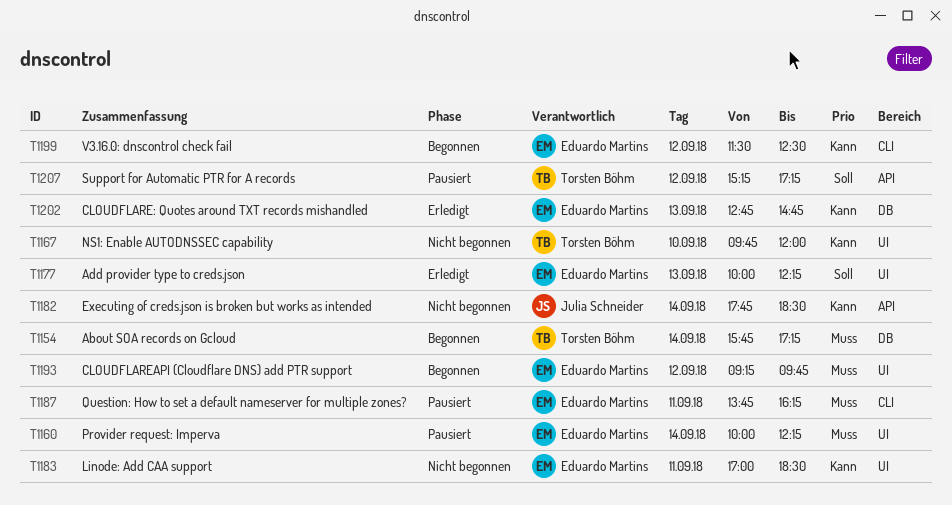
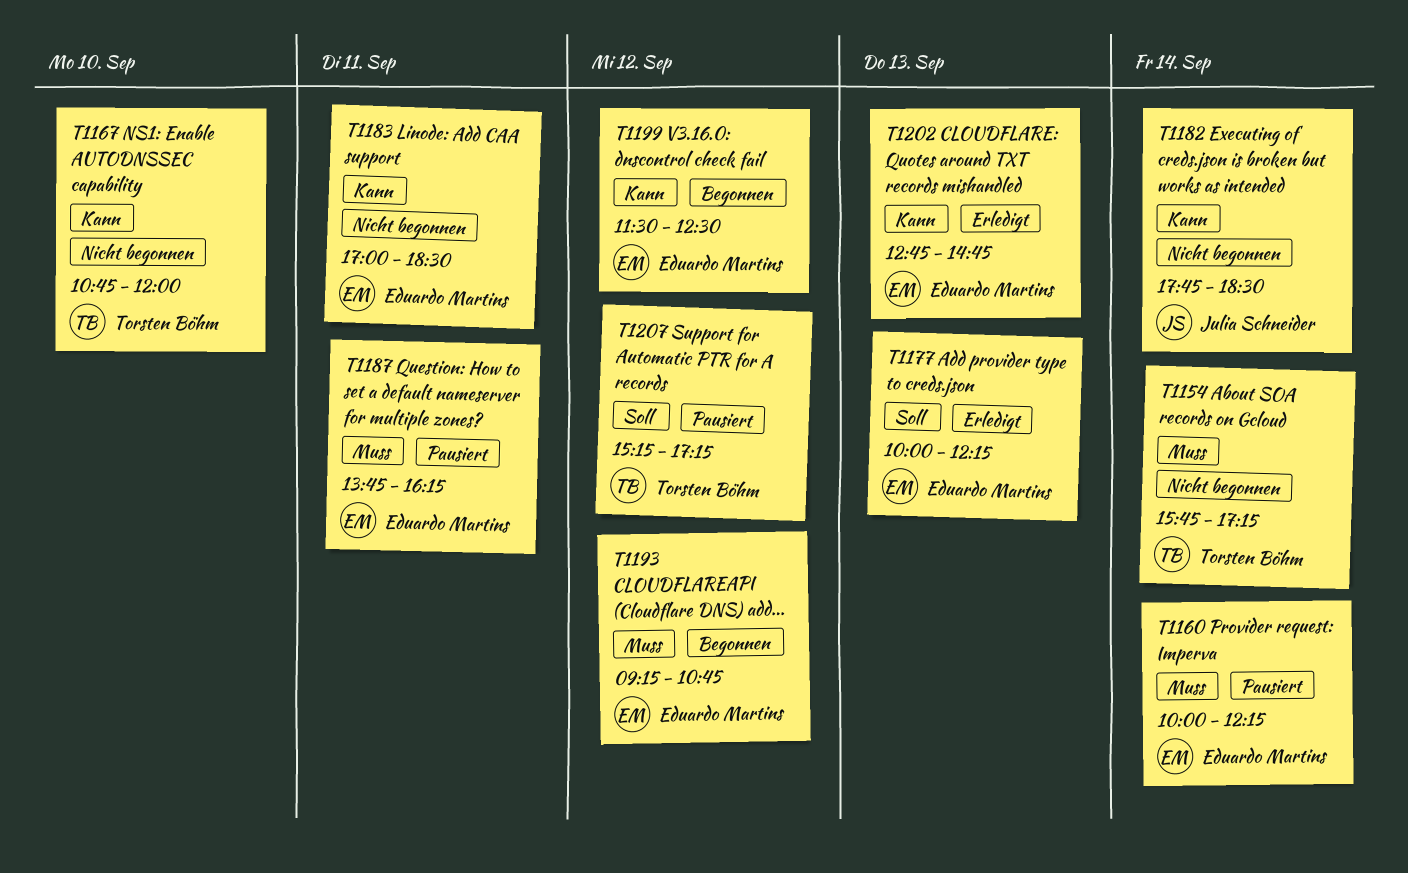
T1154, status: Begonnen -> Nicht begonnen
T1167, begins: 09:45 -> 10:45
T1193, ends: 09:45 -> 10:45

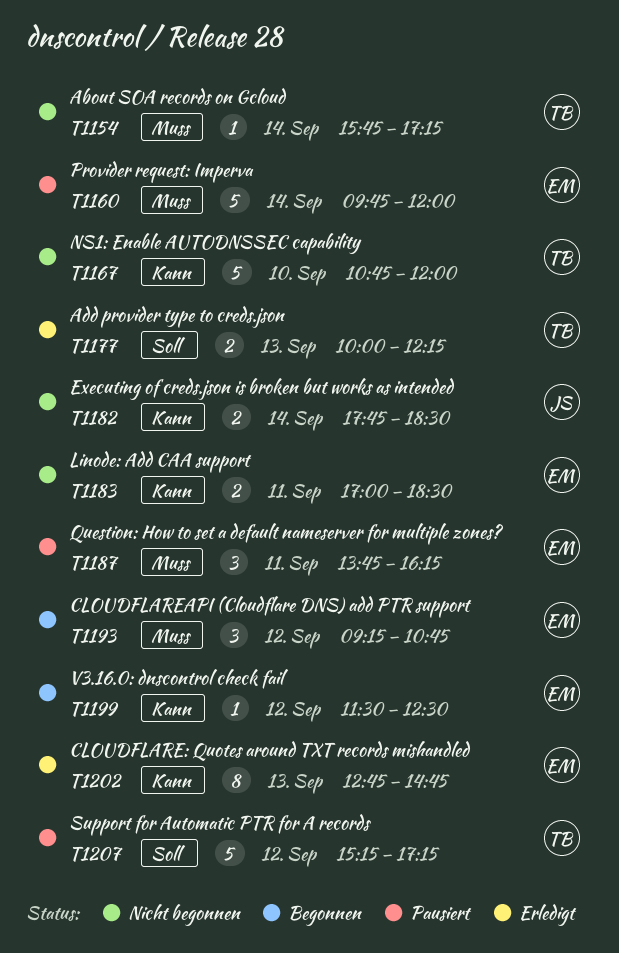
T1160, begins: 10:00 -> 09:45
T1160, ends: 12:15 -> 12:00
T1177, owner: Eduardo Martins -> Torsten Böhm

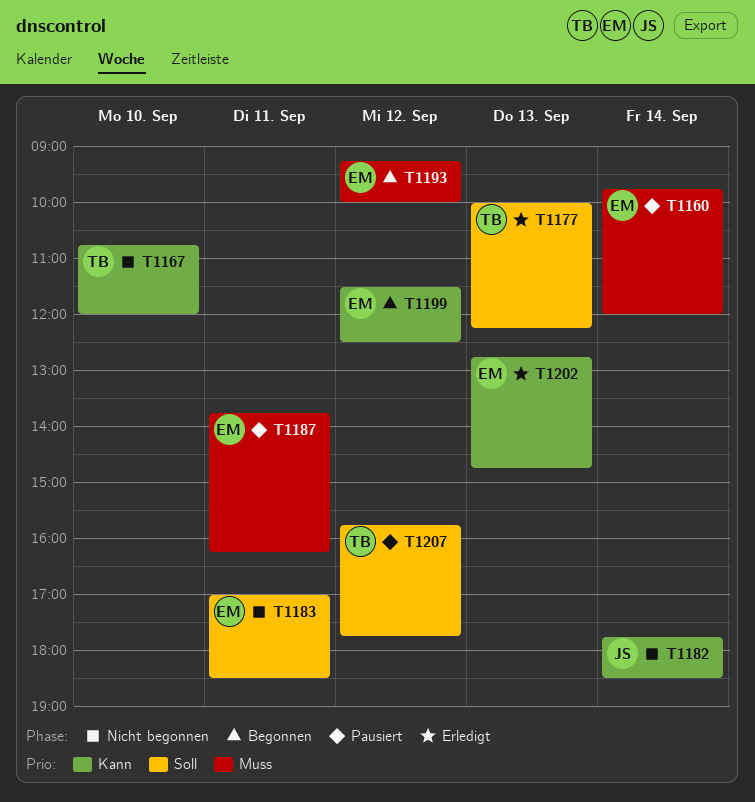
T1154: present -> none
T1183, priority: Kann -> Soll
T1193, ends: 10:45 -> 10:00
T1207, begins: 15:15 -> 15:45
T1207, ends: 17:15 -> 17:45

